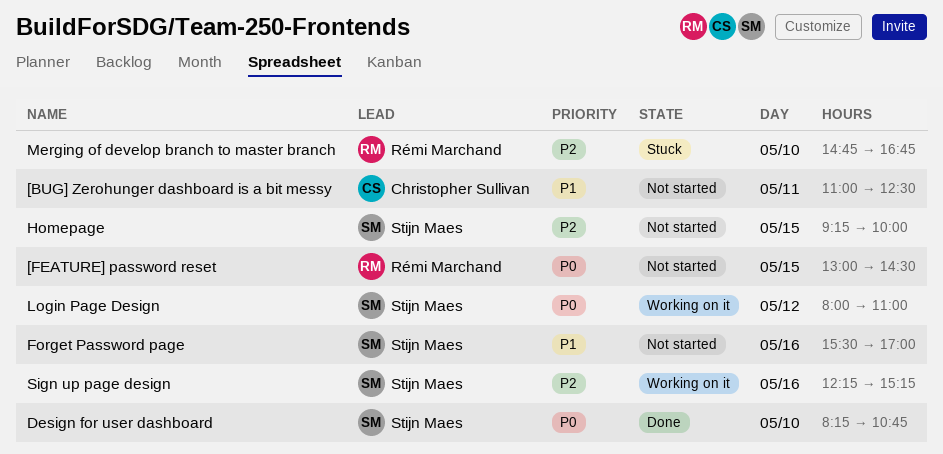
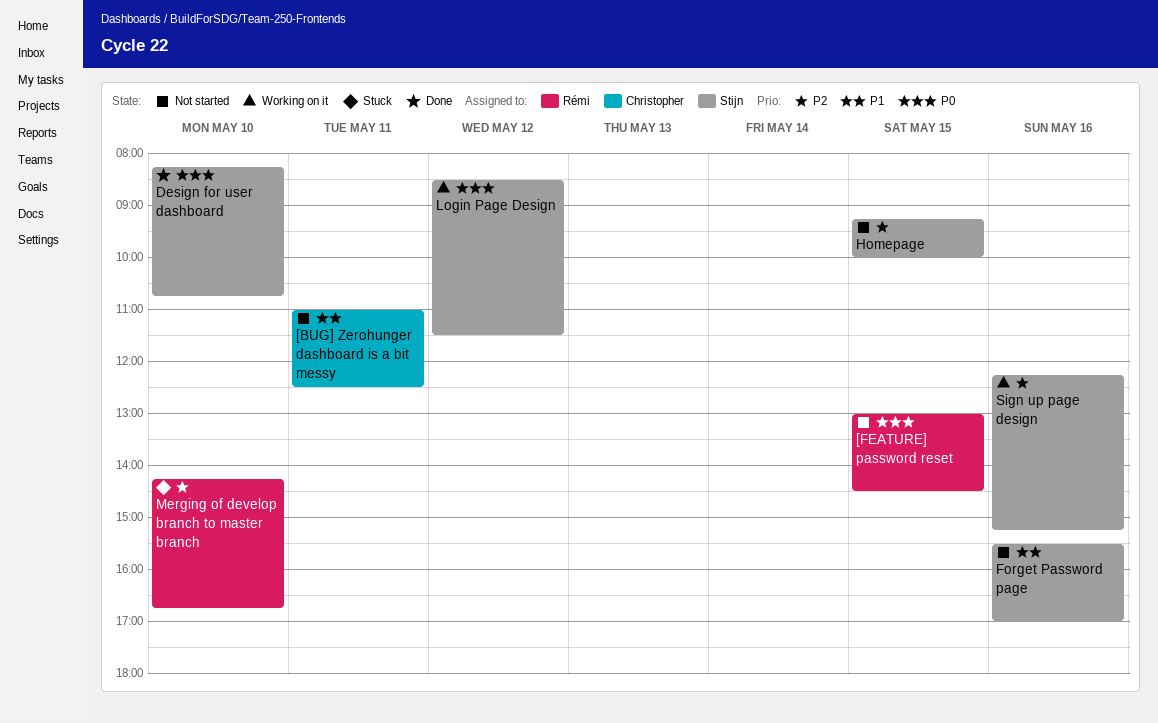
Login Page Design, begins: 08:00 -> 08:30
Login Page Design, ends: 11:00 -> 11:30
Merging of develop branch to master branch, begins: 14:45 -> 14:15

